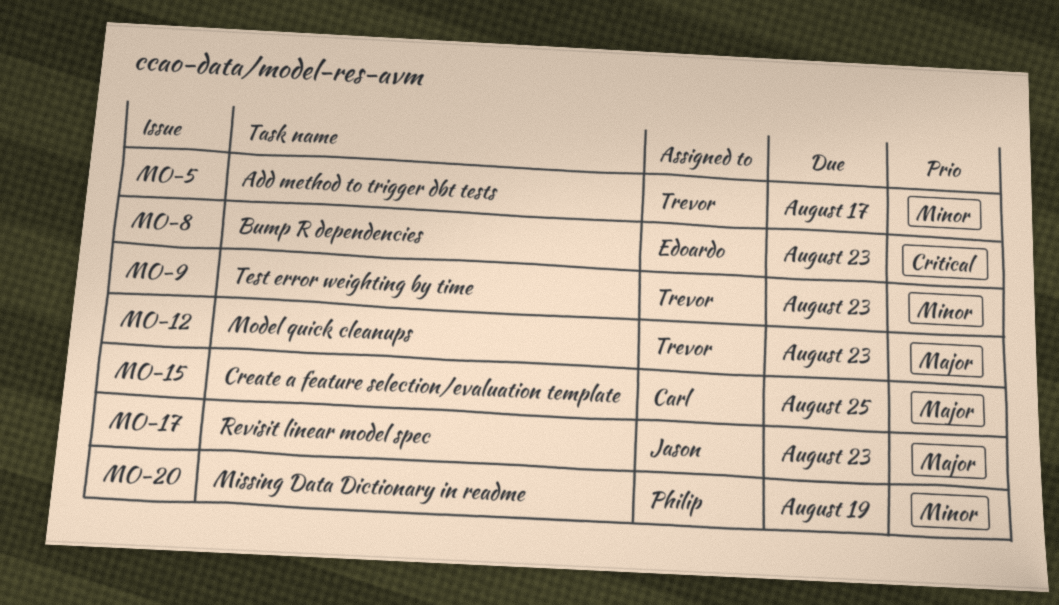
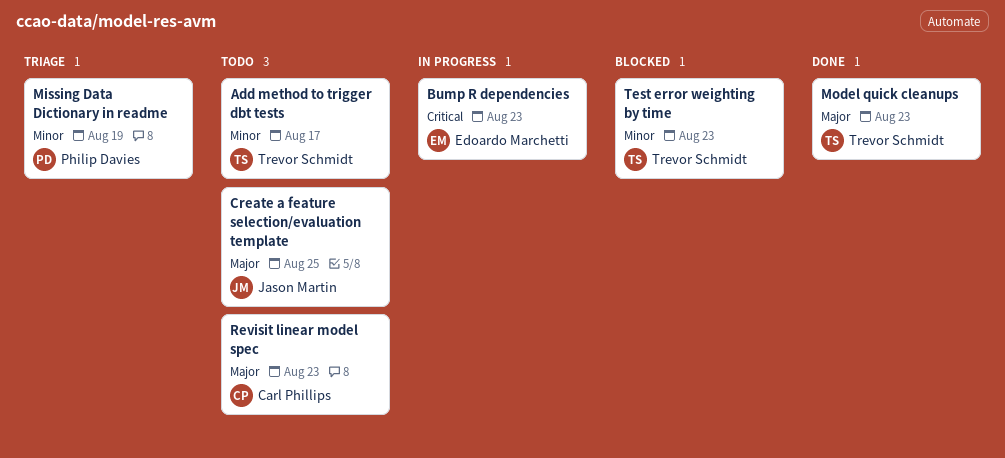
Create a feature selection/evaluation template, owner: Carl Phillips -> Jason Martin
Revisit linear model spec, owner: Jason Martin -> Carl Phillips

